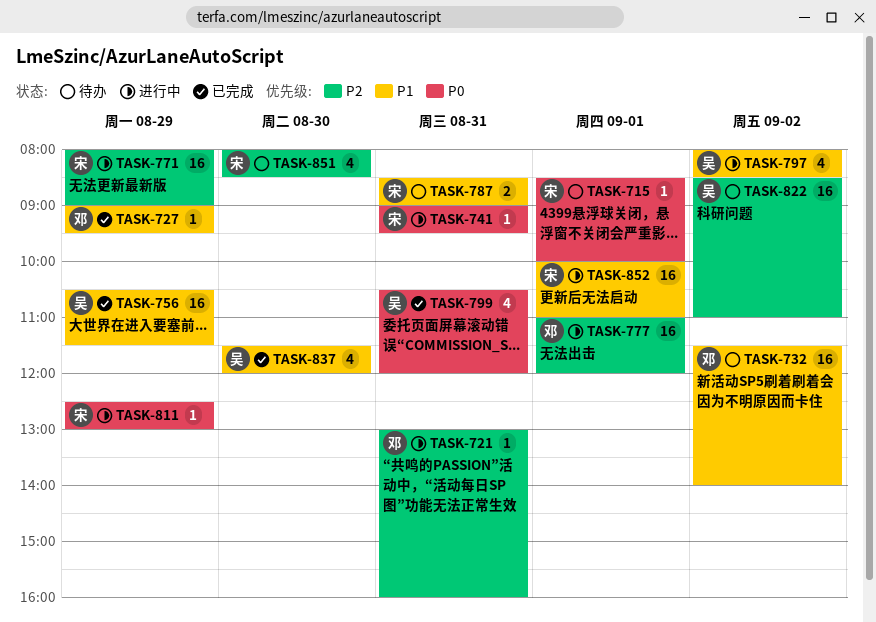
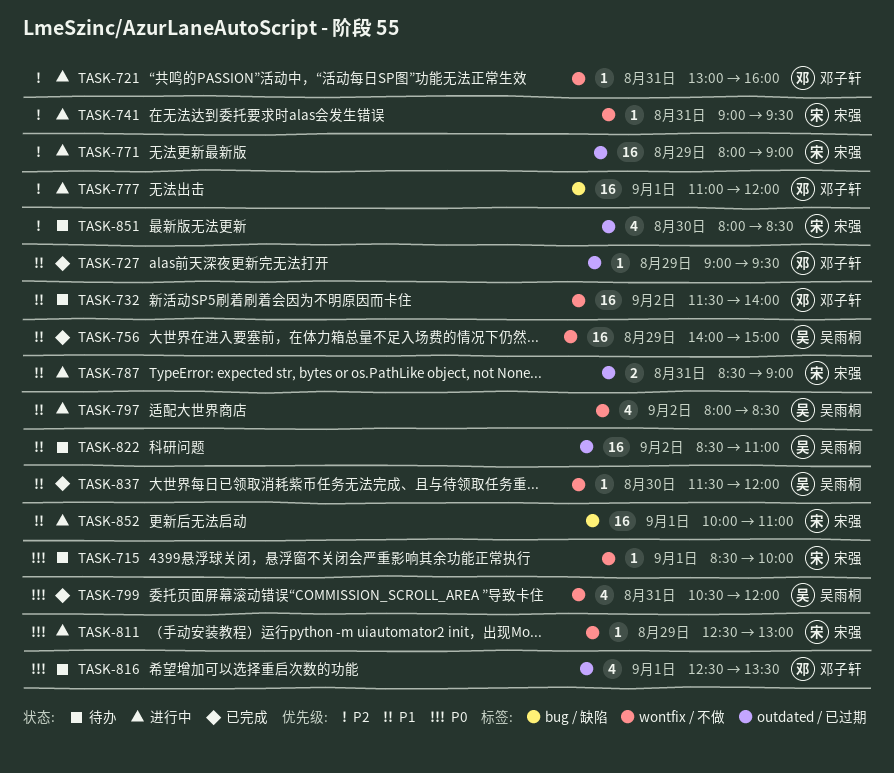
TASK-741, priority: P0 -> P2
TASK-756, begins: 10:30 -> 14:00
TASK-756, ends: 11:30 -> 15:00
TASK-787, status: 待办 -> 进行中
TASK-816: none -> present
TASK-822, priority: P2 -> P1
TASK-837, estimate: 4 -> 1

